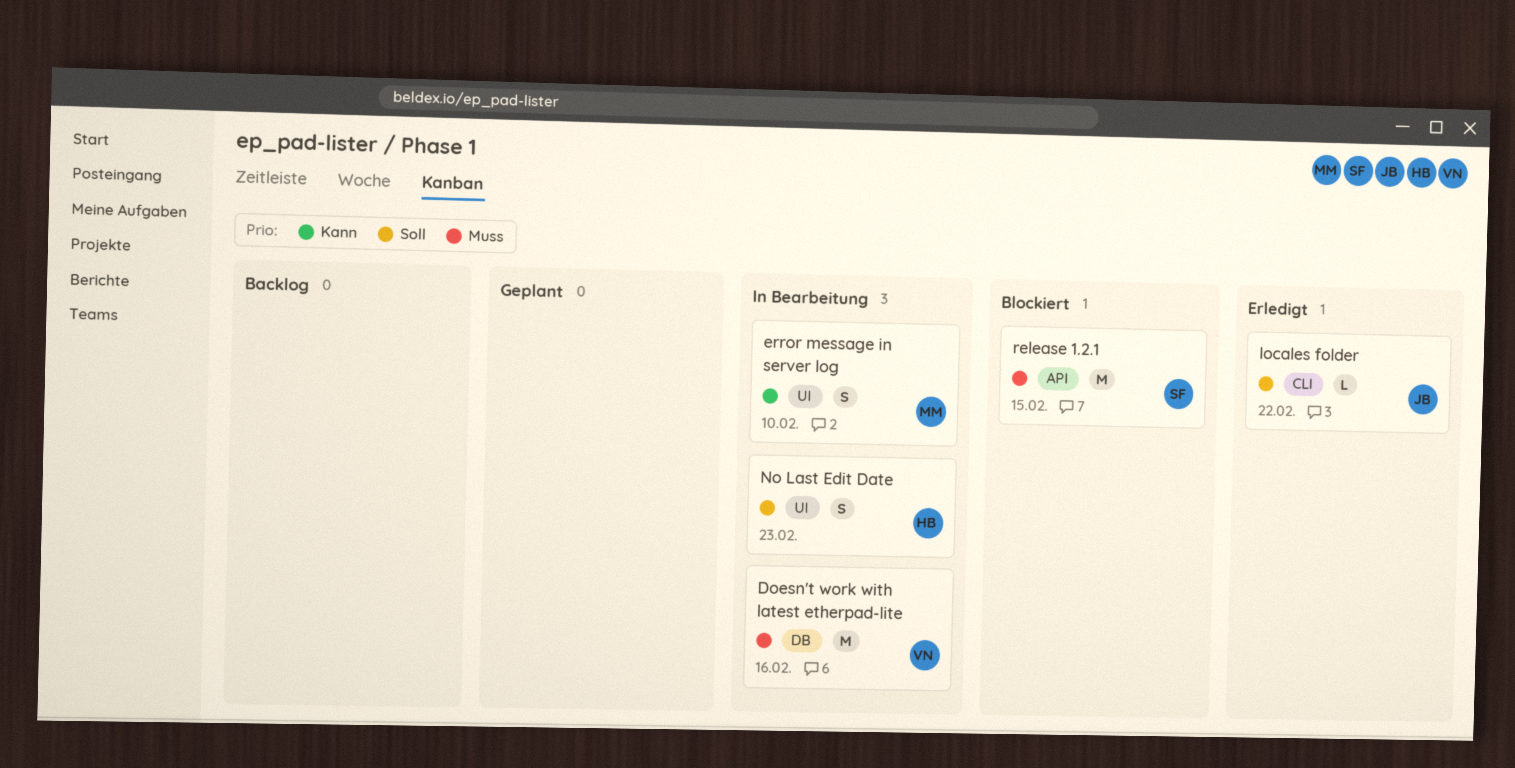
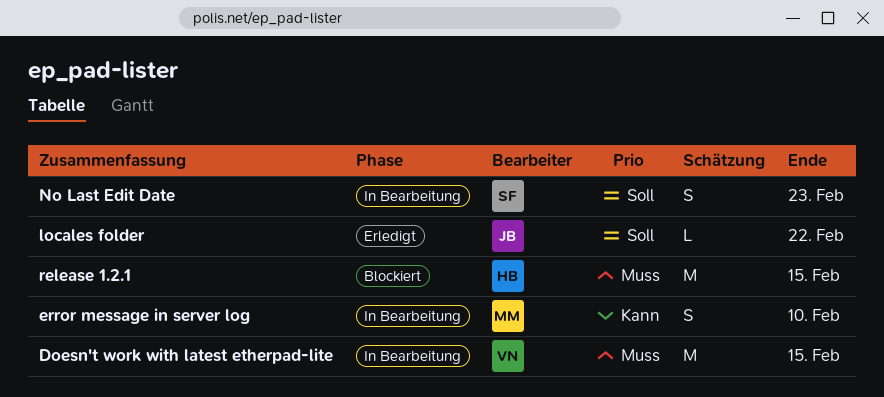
Doesn't work with latest etherpad-lite, due: Feb 16 -> Feb 15
No Last Edit Date, owner: HB -> SF
release 1.2.1, owner: SF -> HB

